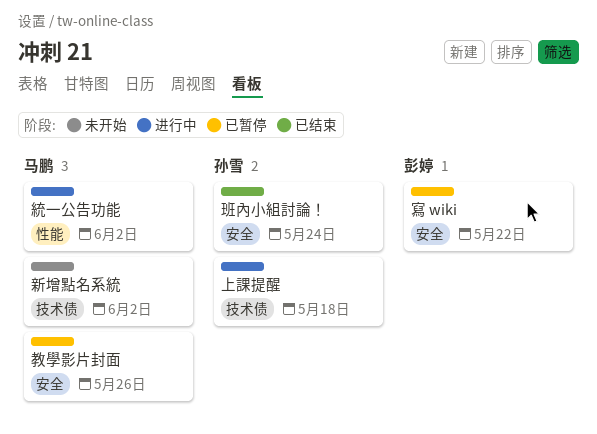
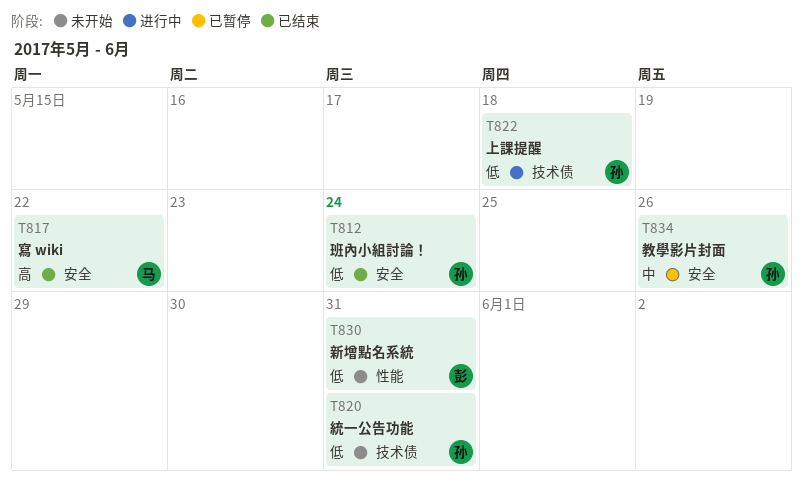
寫 wiki, status: 已暂停 -> 已结束
寫 wiki, owner: 彭婷 -> 马鹏
教學影片封面, owner: 马鹏 -> 孙雪
新增點名系統, owner: 马鹏 -> 彭婷
新增點名系統, label: 技术债 -> 性能
新增點名系統, due: Jun 2 -> May 31
統一公告功能, status: 进行中 -> 未开始
統一公告功能, owner: 马鹏 -> 孙雪
統一公告功能, label: 性能 -> 技术债
統一公告功能, due: Jun 2 -> May 31

